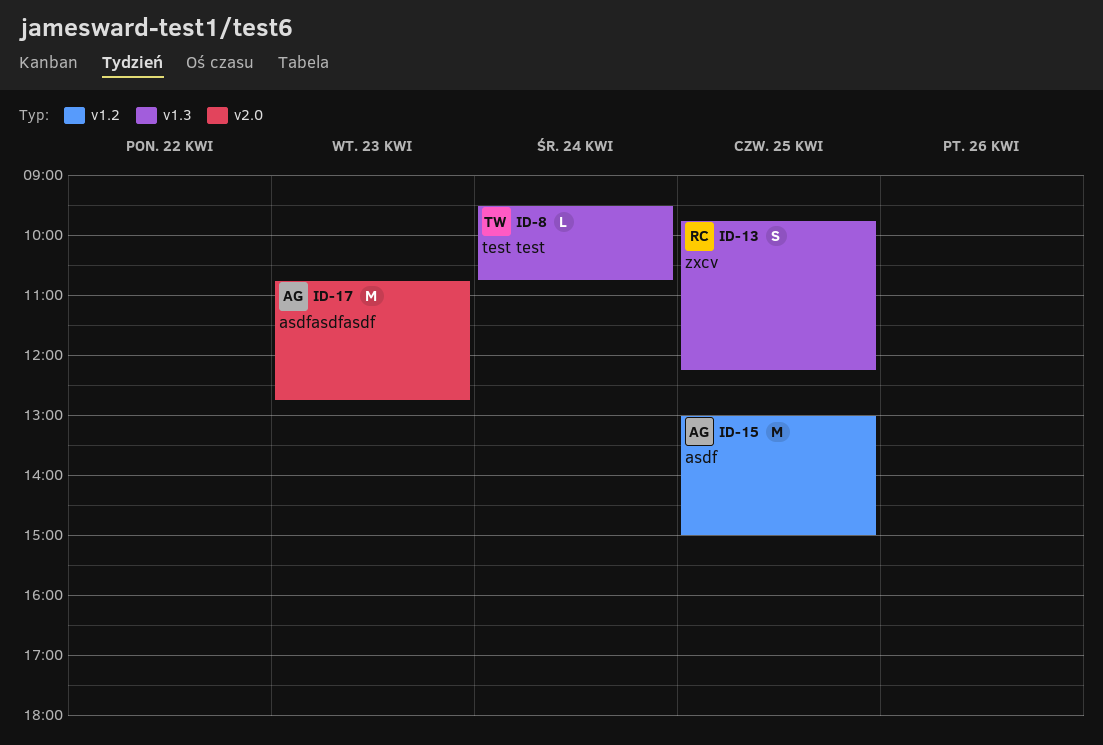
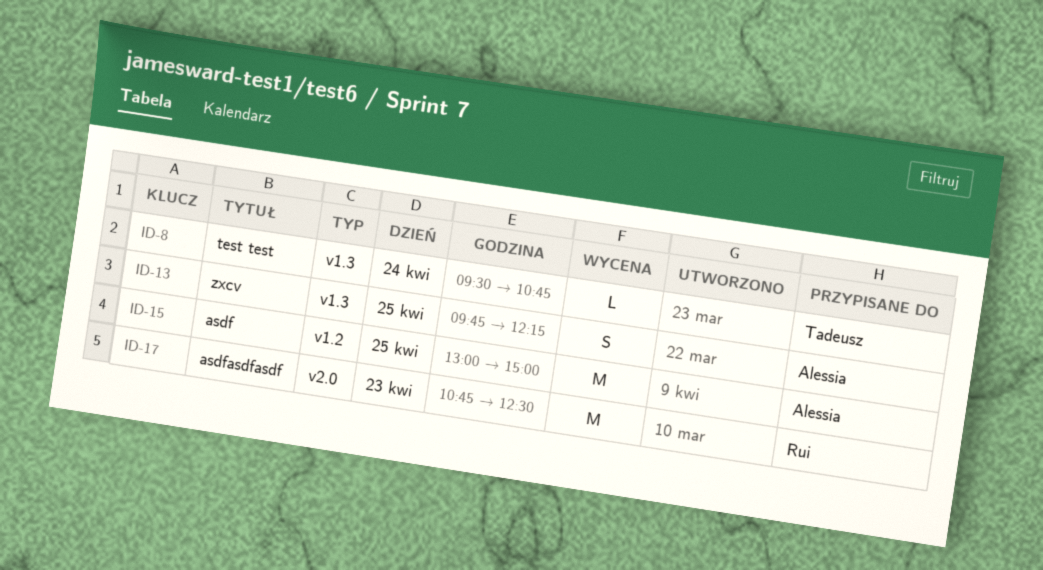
ID-13, owner: Rui -> Alessia
ID-17, owner: Alessia -> Rui
ID-17, ends: 12:45 -> 12:30

